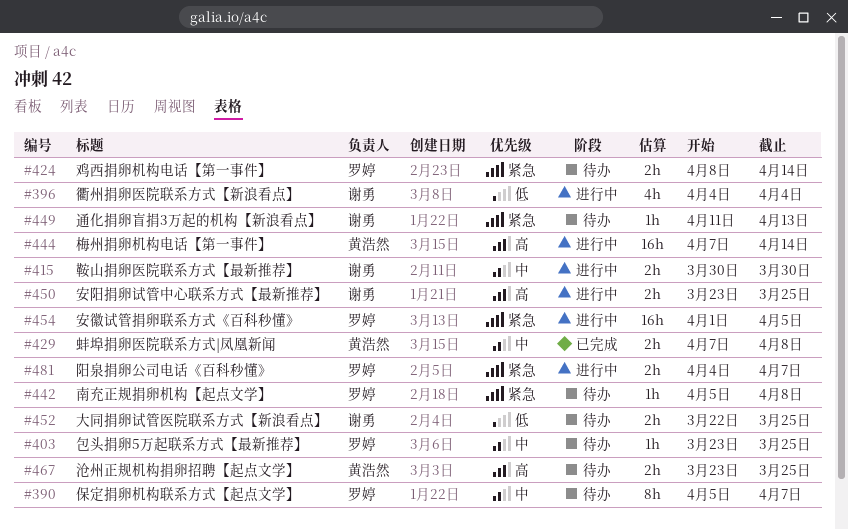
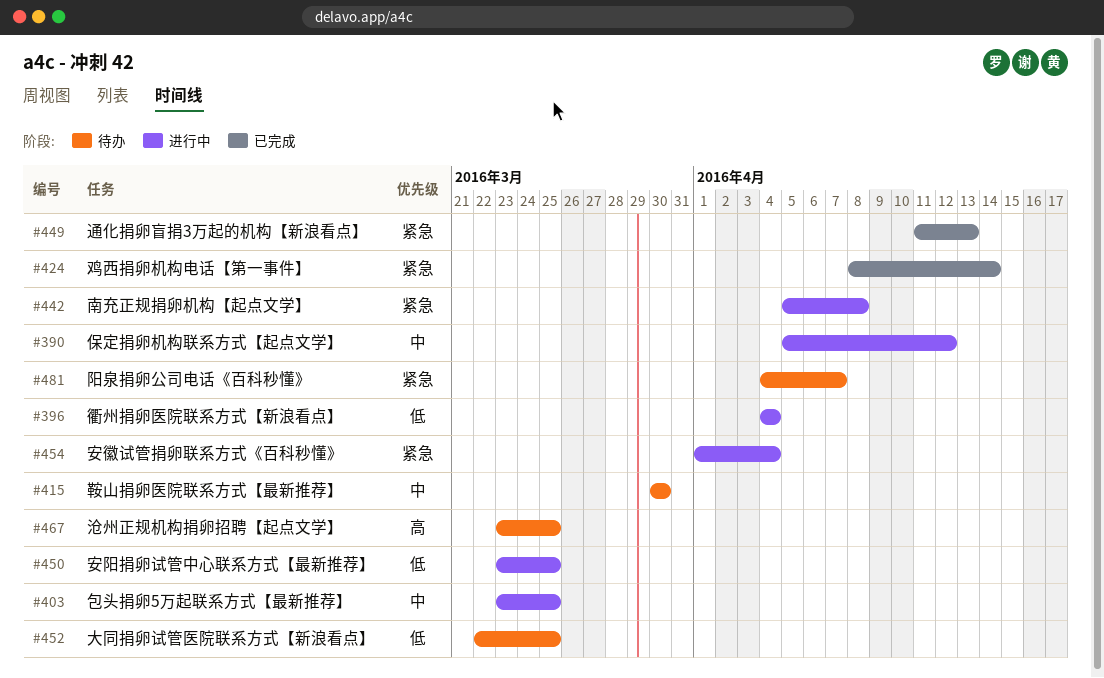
#390, status: 待办 -> 进行中
#390, due: Apr 7 -> Apr 12
#403, status: 待办 -> 进行中
#415, status: 进行中 -> 待办
#424, status: 待办 -> 已完成
#429: present -> none
#442, status: 待办 -> 进行中
#444: present -> none
#449, status: 待办 -> 已完成
#450, priority: 高 -> 低
#454, due: Apr 5 -> Apr 4
#481, status: 进行中 -> 待办

